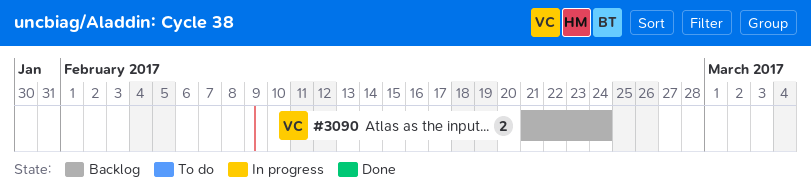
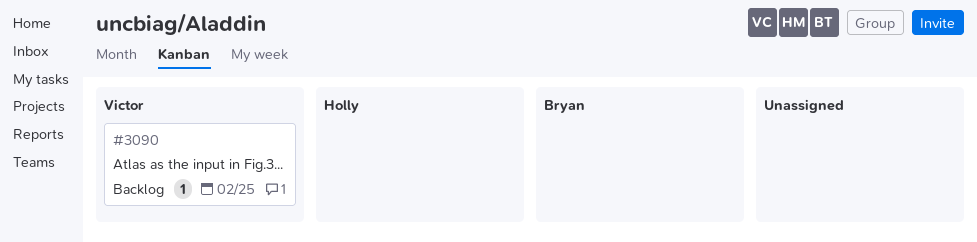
#3090, estimate: 2 -> 1
#3090, due: Feb 24 -> Feb 25

